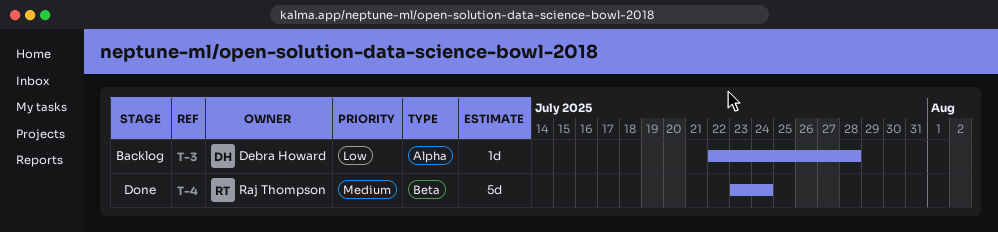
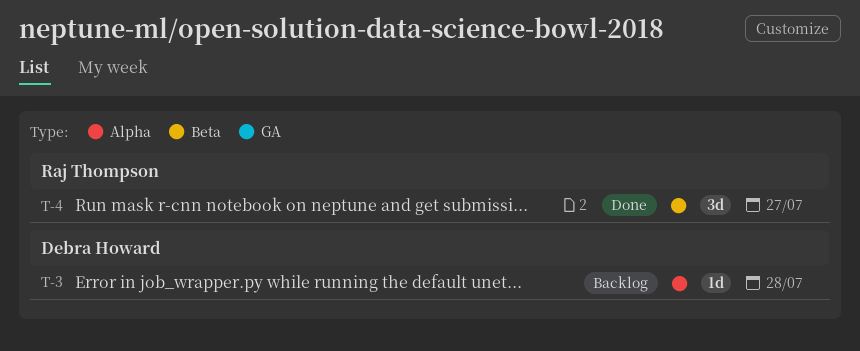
T-4, estimate: 5d -> 3d
T-4, due: Jul 24 -> Jul 27

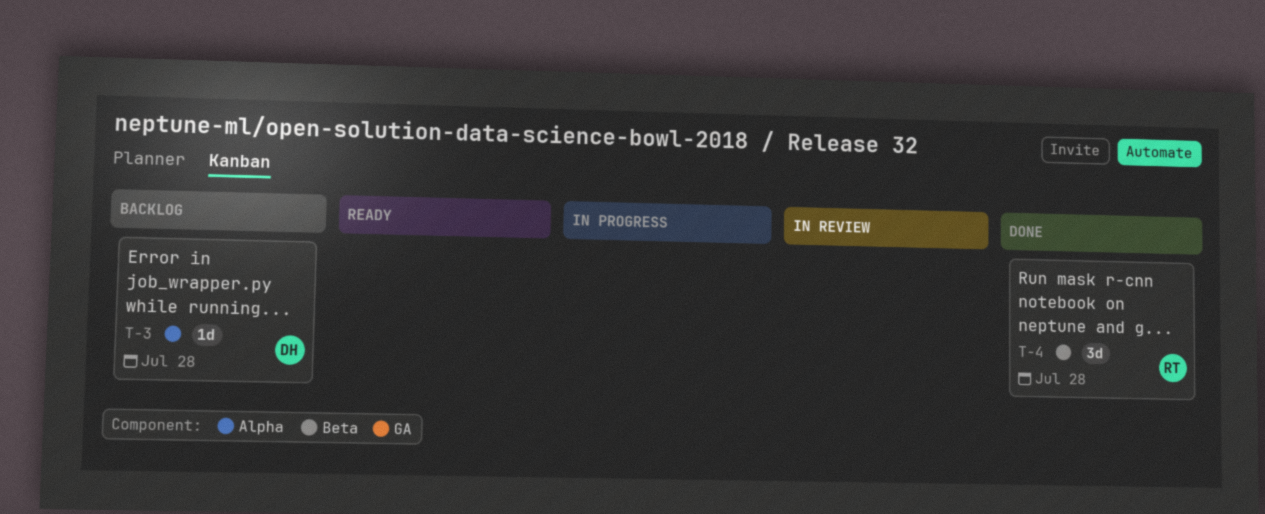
T-4, due: Jul 27 -> Jul 28

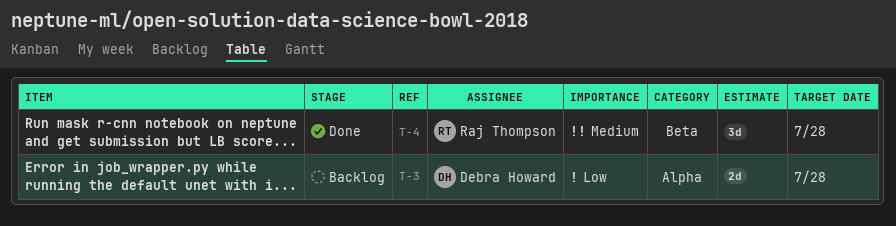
T-3, estimate: 1d -> 2d

